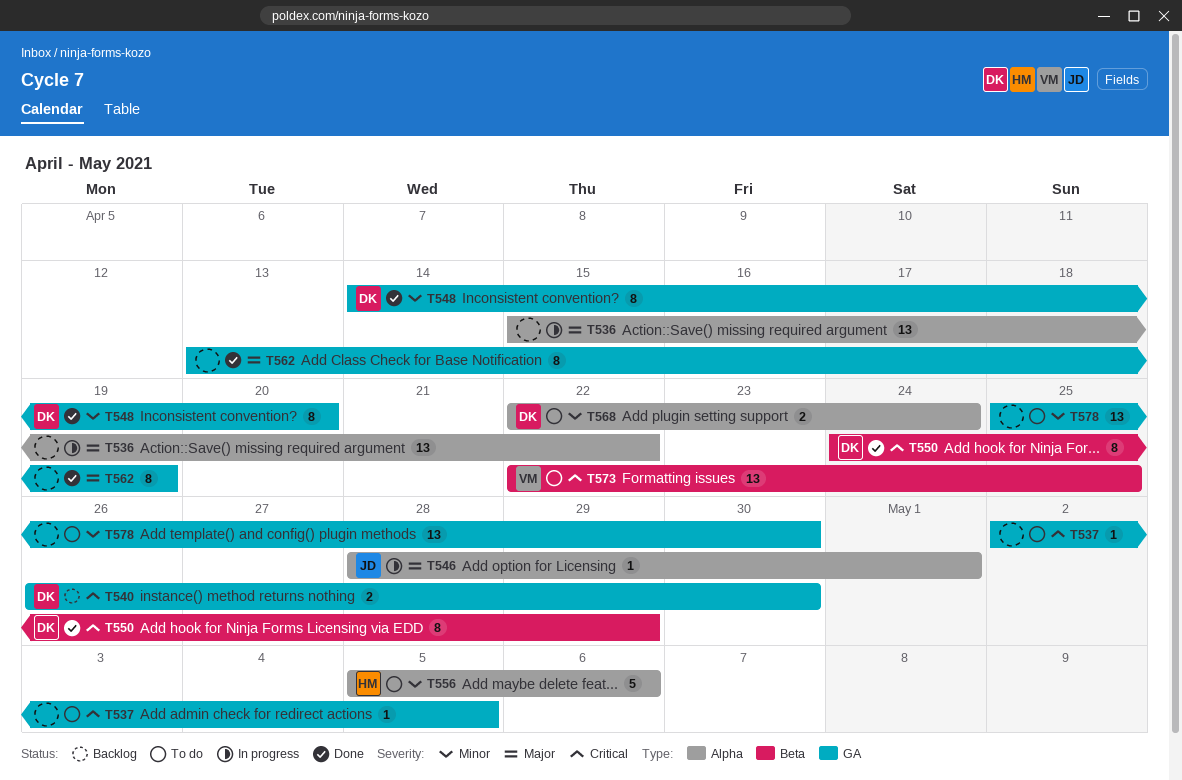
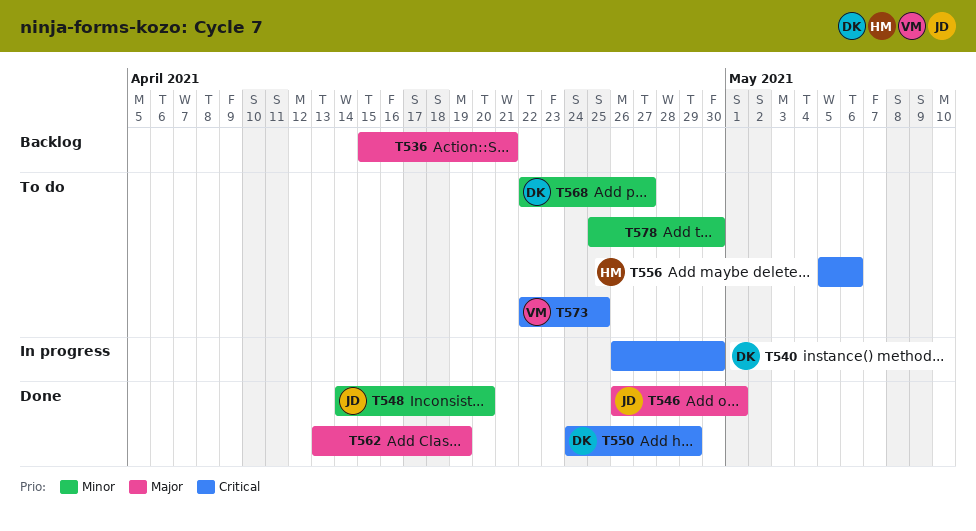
T536, status: In progress -> Backlog
T536, due: Apr 22 -> Apr 21
T537: present -> none
T540, status: Backlog -> In progress
T546, status: In progress -> Done
T546, start: Apr 28 -> Apr 26
T548, owner: DK -> JD
T556, priority: Minor -> Critical
T568, due: Apr 24 -> Apr 27

